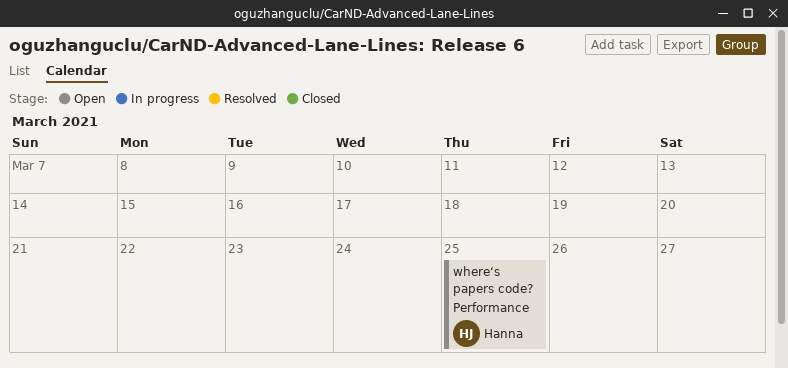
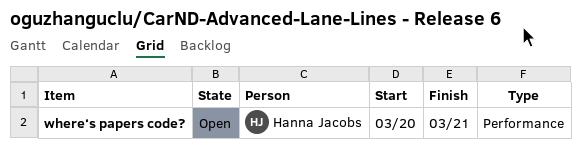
where‘s papers code?, due: Mar 25 -> Mar 21

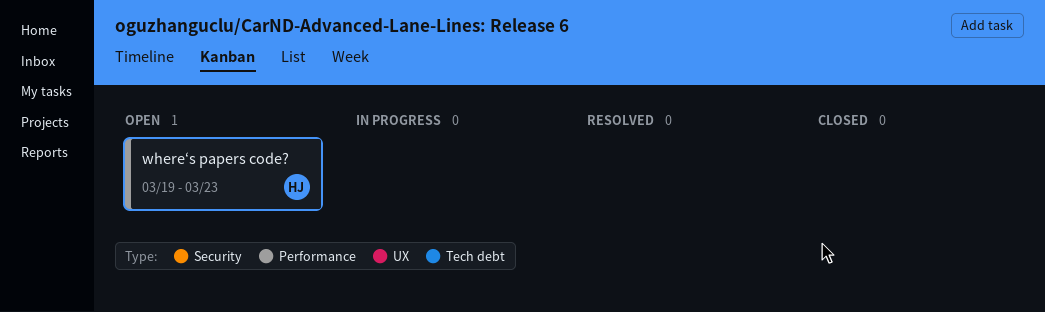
where‘s papers code?, start: Mar 20 -> Mar 19
where‘s papers code?, due: Mar 21 -> Mar 23

